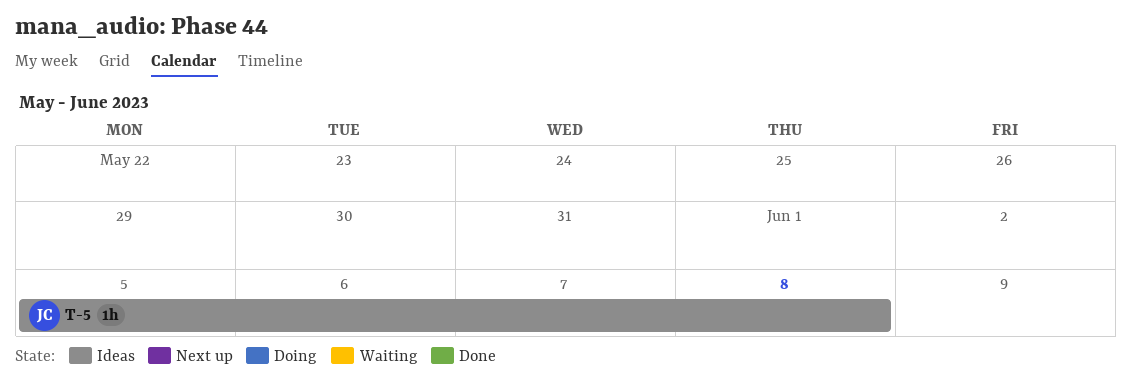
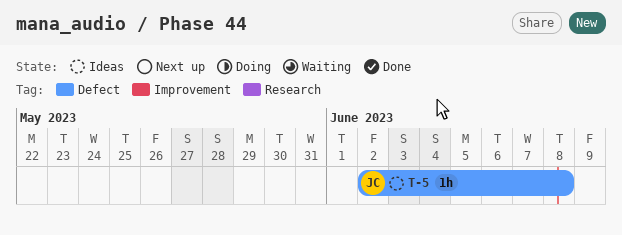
T-5, start: Jun 5 -> Jun 2

